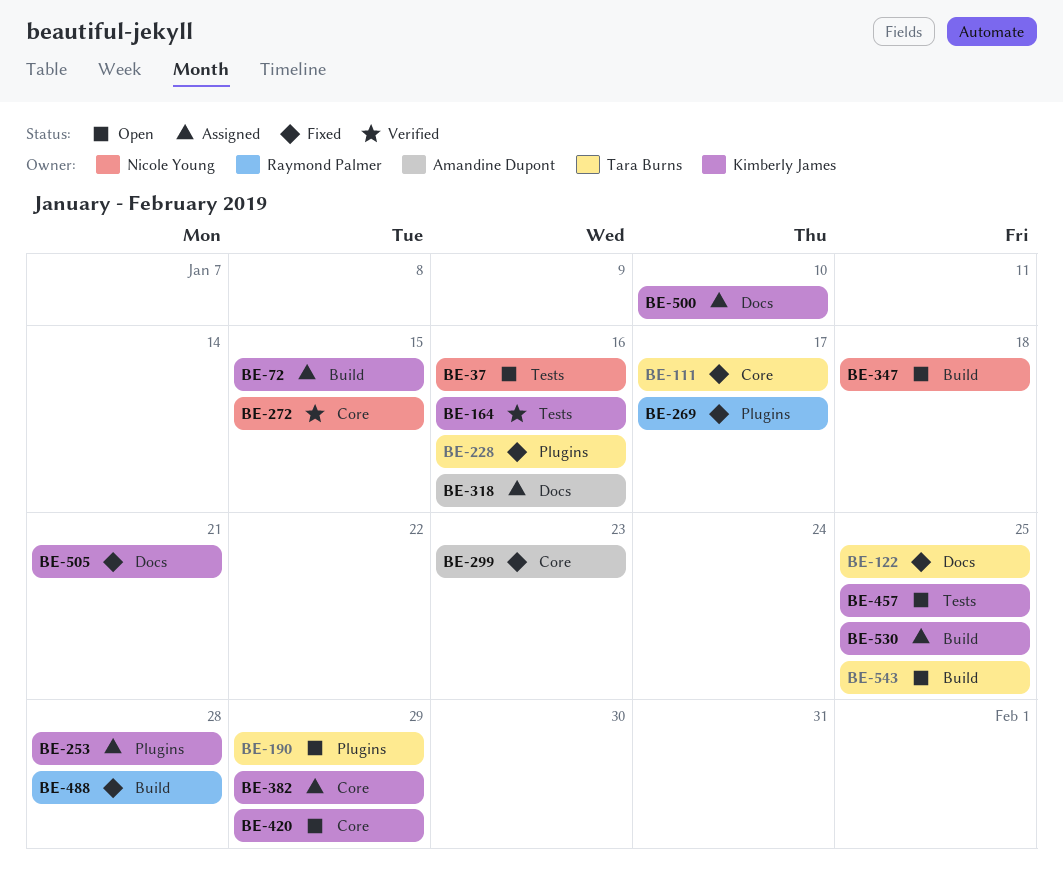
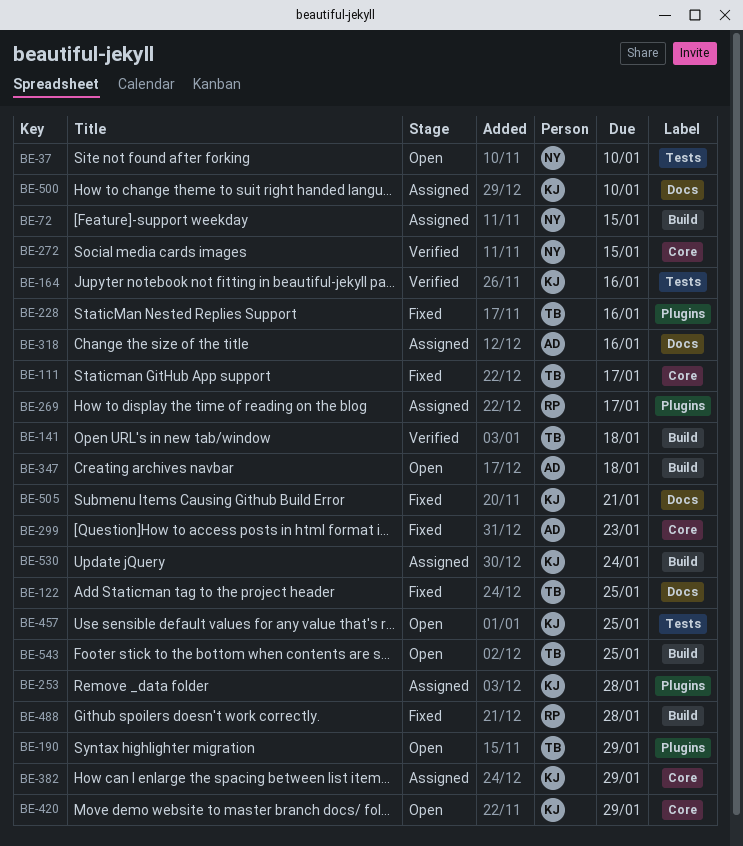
BE-37, due: Jan 16 -> Jan 10
BE-72, owner: Kimberly James -> Nicole Young
BE-141: none -> present
BE-269, status: Fixed -> Assigned
BE-347, owner: Nicole Young -> Amandine Dupont
BE-530, due: Jan 25 -> Jan 24

